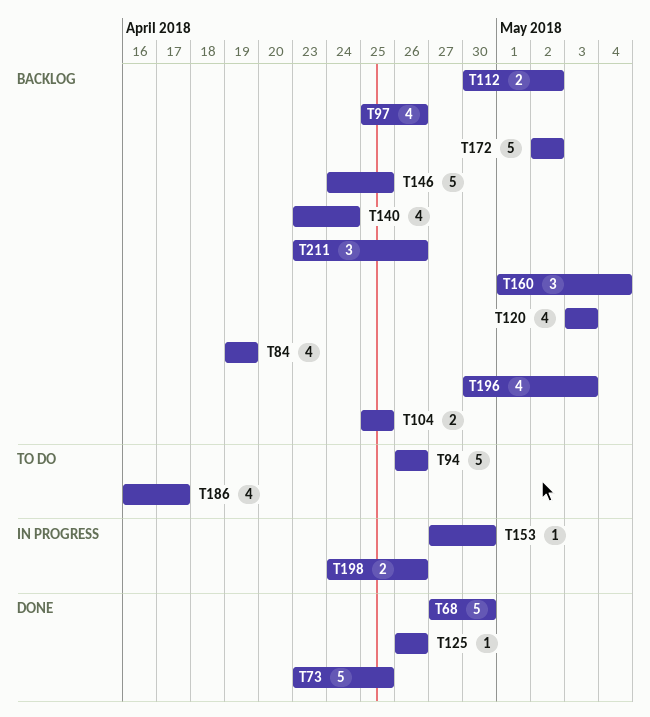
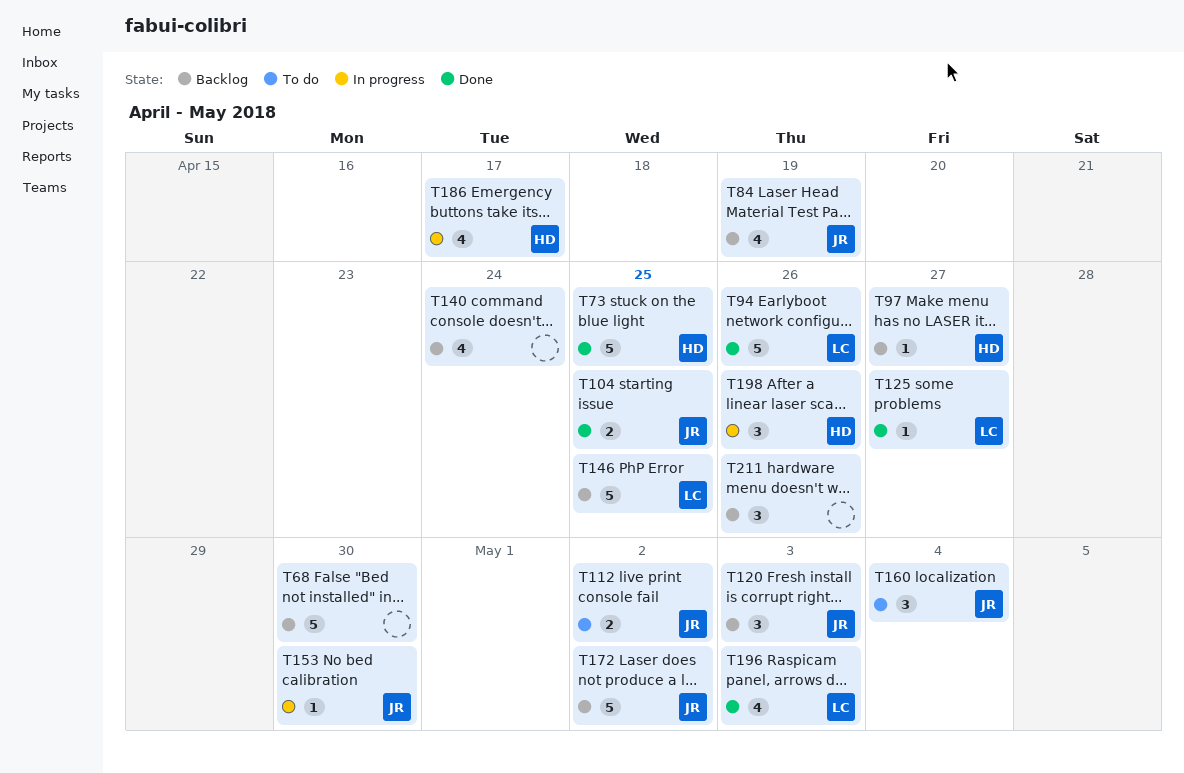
T68, status: Done -> Backlog
T94, status: To do -> Done
T97, estimate: 4 -> 1
T97, due: Apr 26 -> Apr 27
T104, status: Backlog -> Done
T112, status: Backlog -> To do
T120, estimate: 4 -> 3
T125, due: Apr 26 -> Apr 27
T160, status: Backlog -> To do
T186, status: To do -> In progress
T196, status: Backlog -> Done
T198, estimate: 2 -> 3

